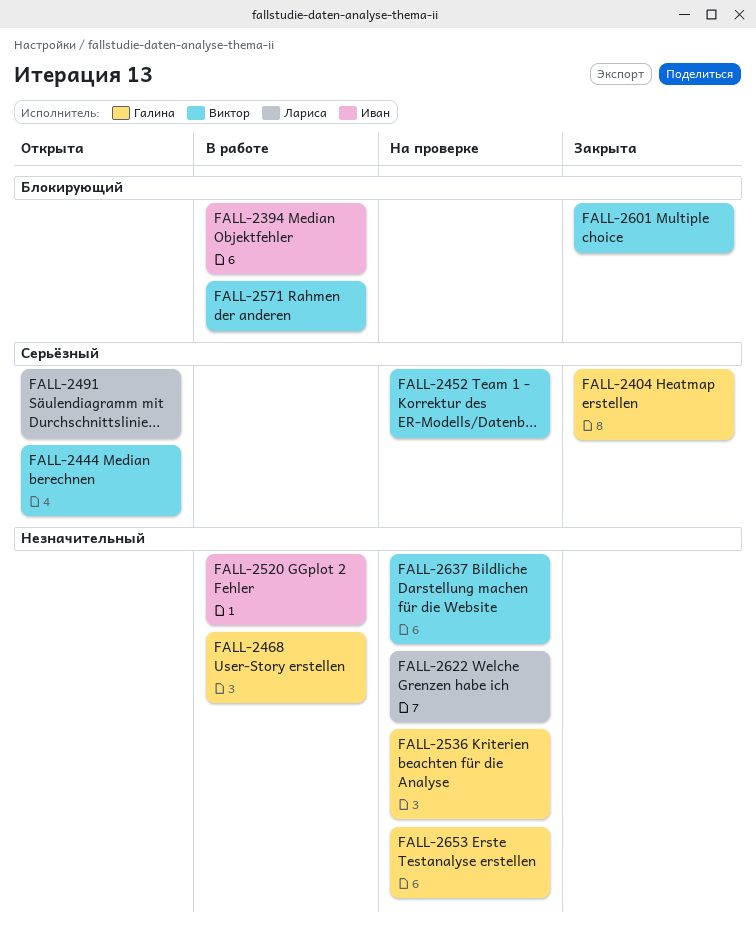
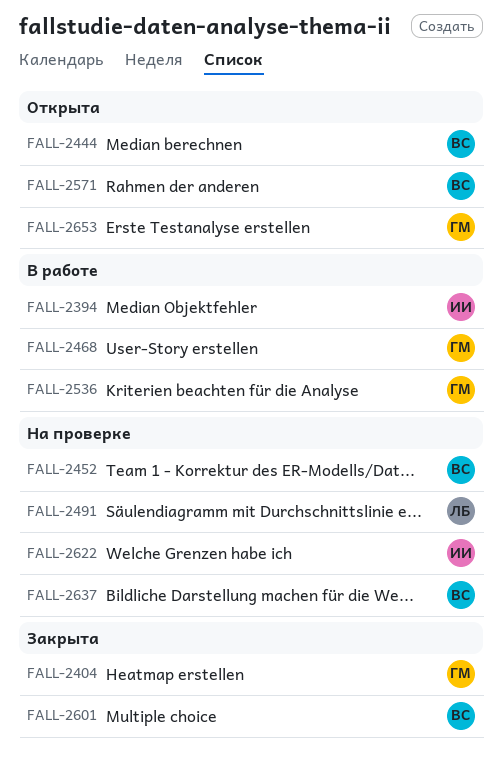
FALL-2491, status: Открыта -> На проверке
FALL-2520: present -> none
FALL-2536, status: На проверке -> В работе
FALL-2571, status: В работе -> Открыта
FALL-2622, owner: Лариса -> Иван
FALL-2653, status: На проверке -> Открыта

